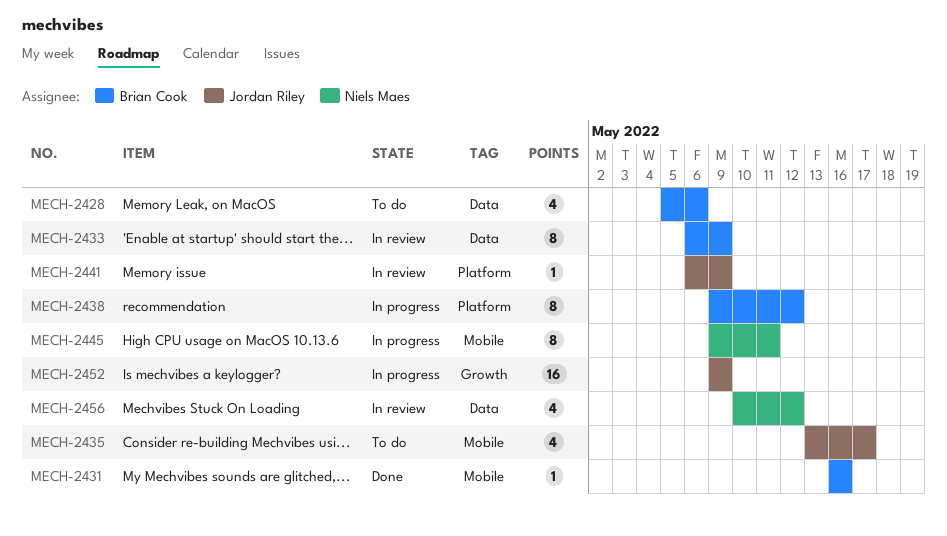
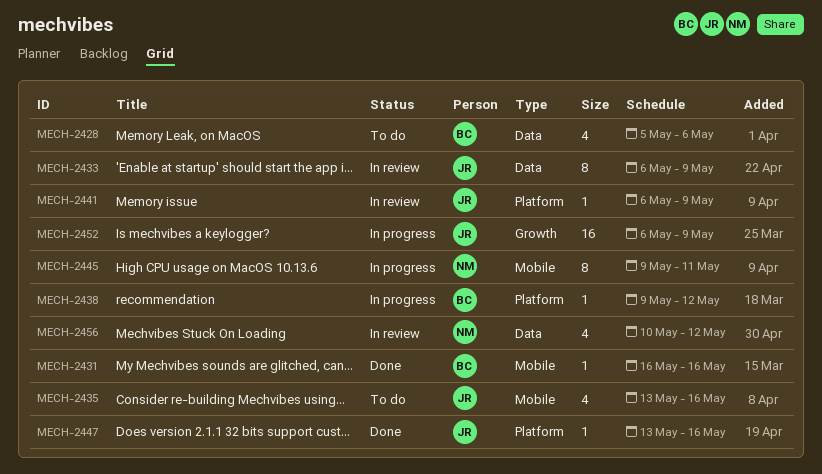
MECH-2433, owner: Brian Cook -> Jordan Riley
MECH-2435, due: May 17 -> May 16
MECH-2438, estimate: 8 -> 1
MECH-2447: none -> present
MECH-2452, start: May 9 -> May 6

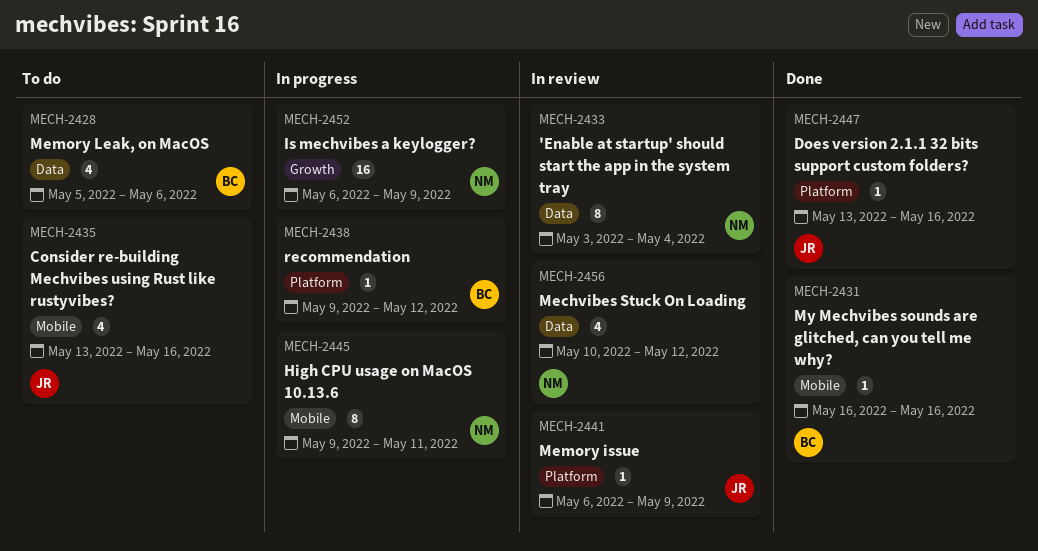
MECH-2433, owner: JR -> NM
MECH-2433, start: May 6 -> May 3
MECH-2433, due: May 9 -> May 4
MECH-2452, owner: JR -> NM

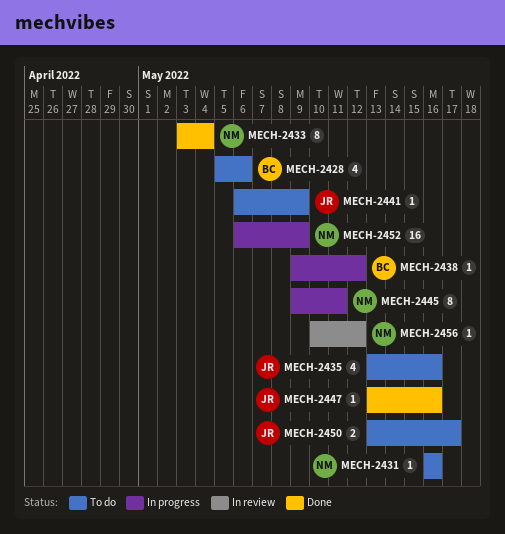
MECH-2431, status: Done -> To do
MECH-2431, owner: BC -> NM
MECH-2433, status: In review -> Done
MECH-2441, status: In review -> To do
MECH-2450: none -> present
MECH-2456, estimate: 4 -> 1

